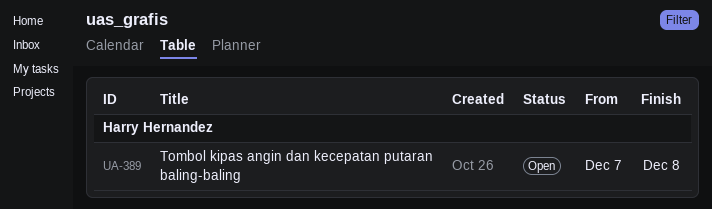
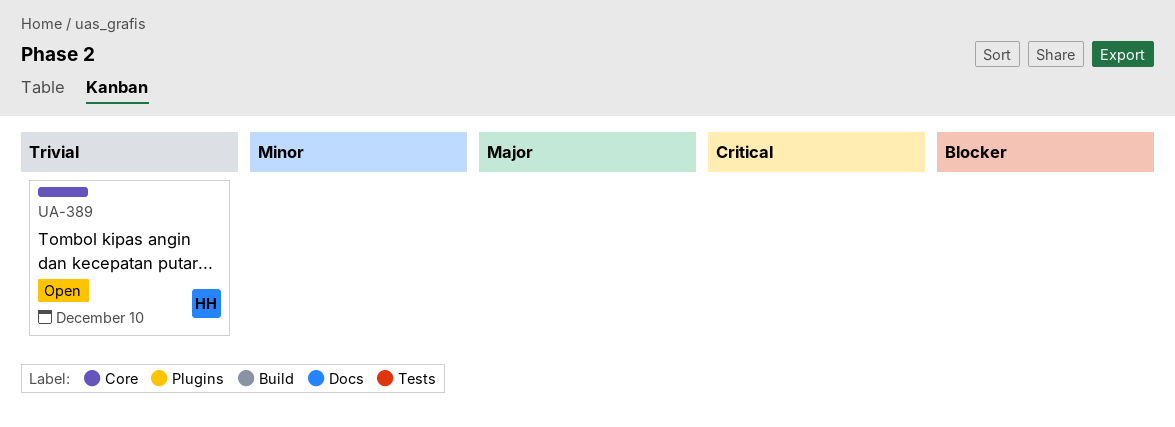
UA-389, due: Dec 8 -> Dec 10

